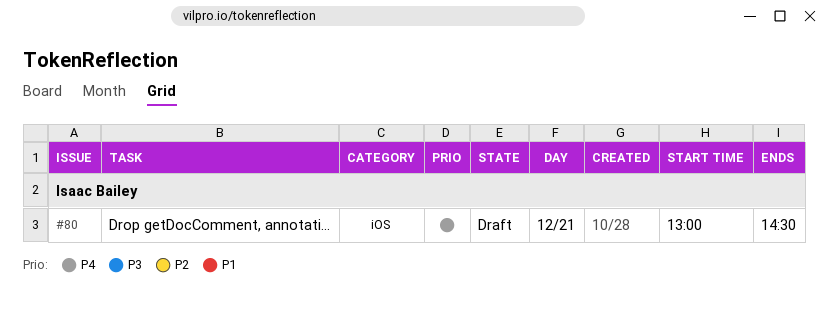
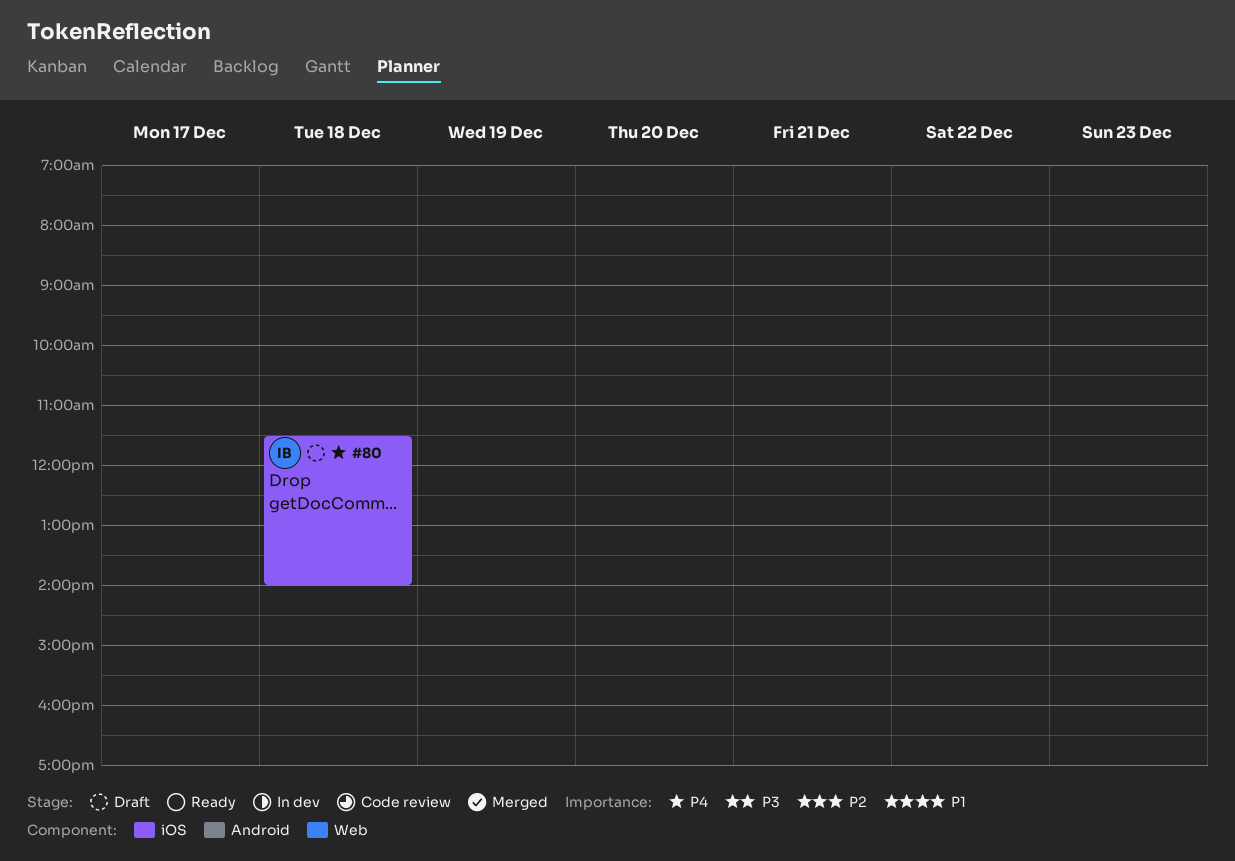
#80, day: Dec 21 -> Dec 18
#80, begins: 13:00 -> 11:30
#80, ends: 14:30 -> 14:00

